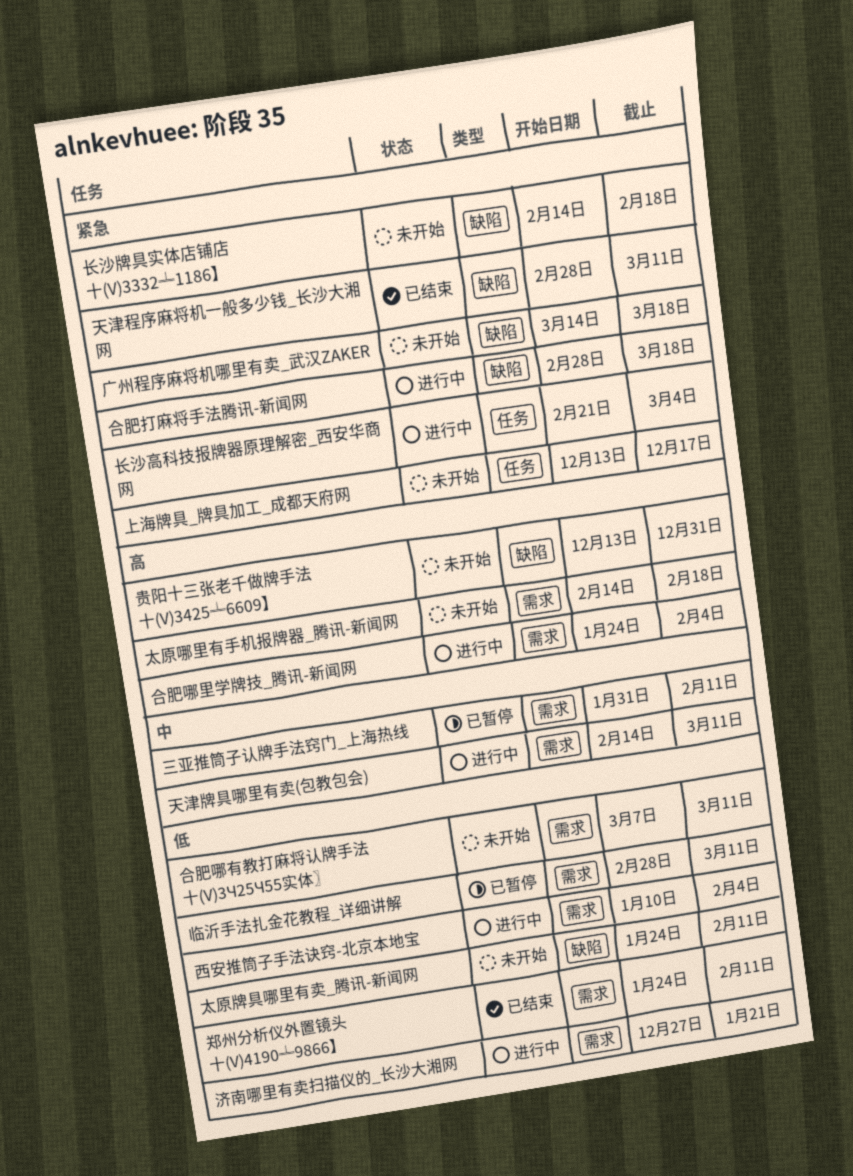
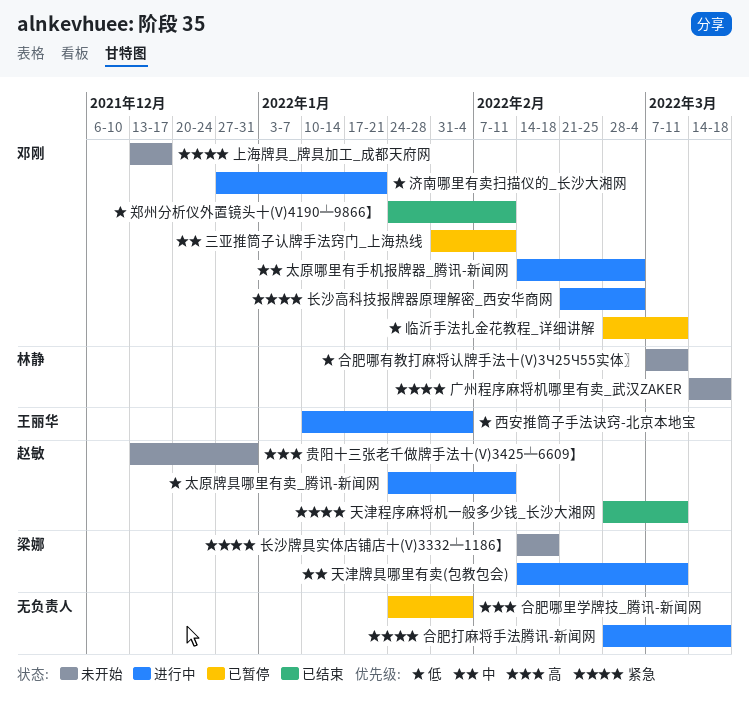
合肥哪里学牌技_腾讯-新闻网, status: 进行中 -> 已暂停
太原哪里有手机报牌器_腾讯-新闻网, status: 未开始 -> 进行中
太原哪里有手机报牌器_腾讯-新闻网, priority: 高 -> 中
太原哪里有手机报牌器_腾讯-新闻网, due: Feb 18 -> Mar 4
太原牌具哪里有卖_腾讯-新闻网, status: 未开始 -> 进行中

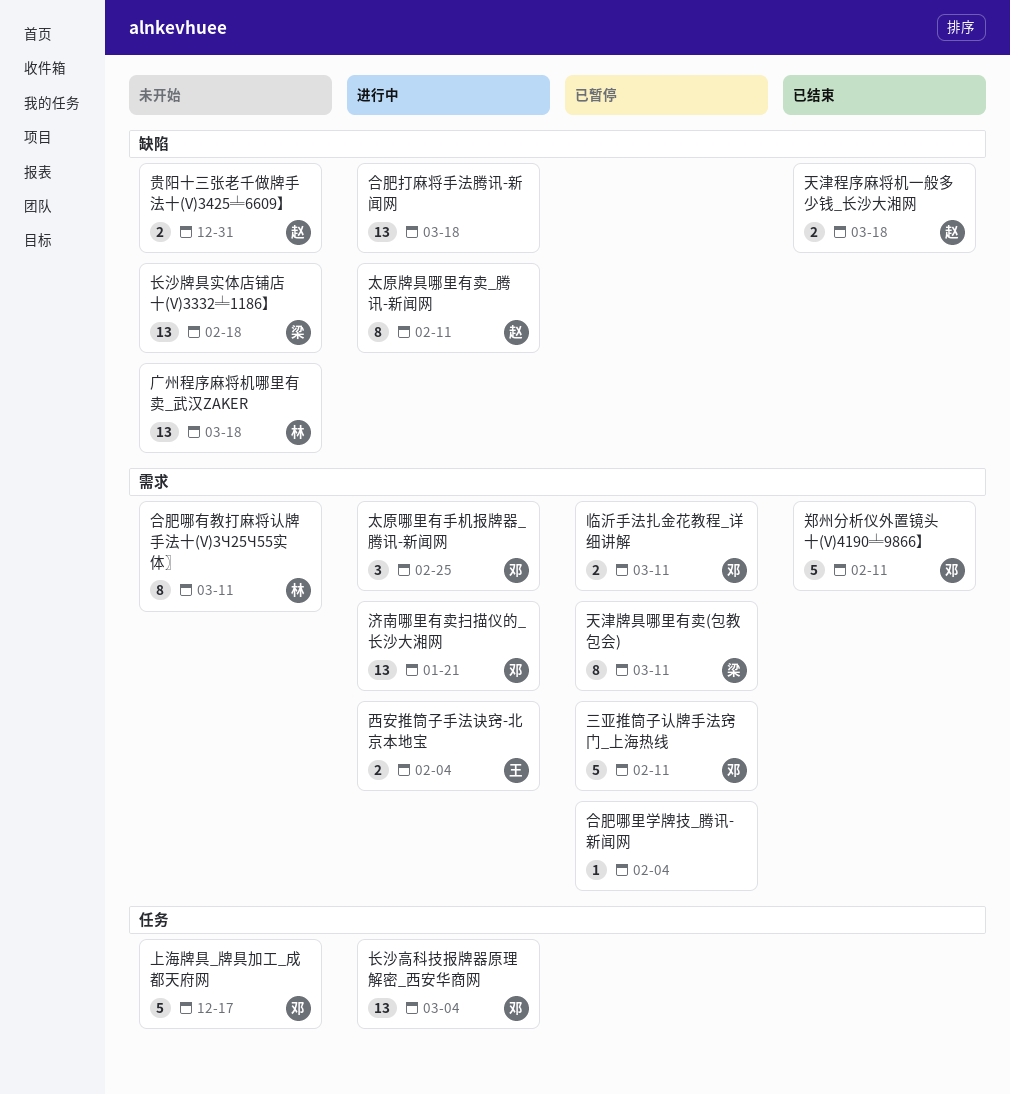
天津牌具哪里有卖(包教包会), status: 进行中 -> 已暂停
天津程序麻将机一般多少钱_长沙大湘网, due: Mar 11 -> Mar 18
太原哪里有手机报牌器_腾讯-新闻网, due: Mar 4 -> Feb 25

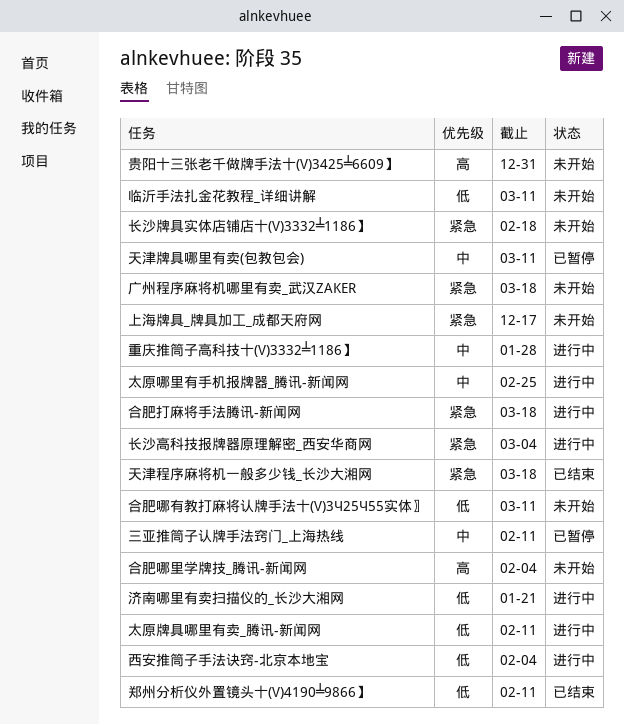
临沂手法扎金花教程_详细讲解, status: 已暂停 -> 未开始
合肥哪里学牌技_腾讯-新闻网, status: 已暂停 -> 未开始
重庆推筒子高科技十(V)3332╧1186】: none -> present

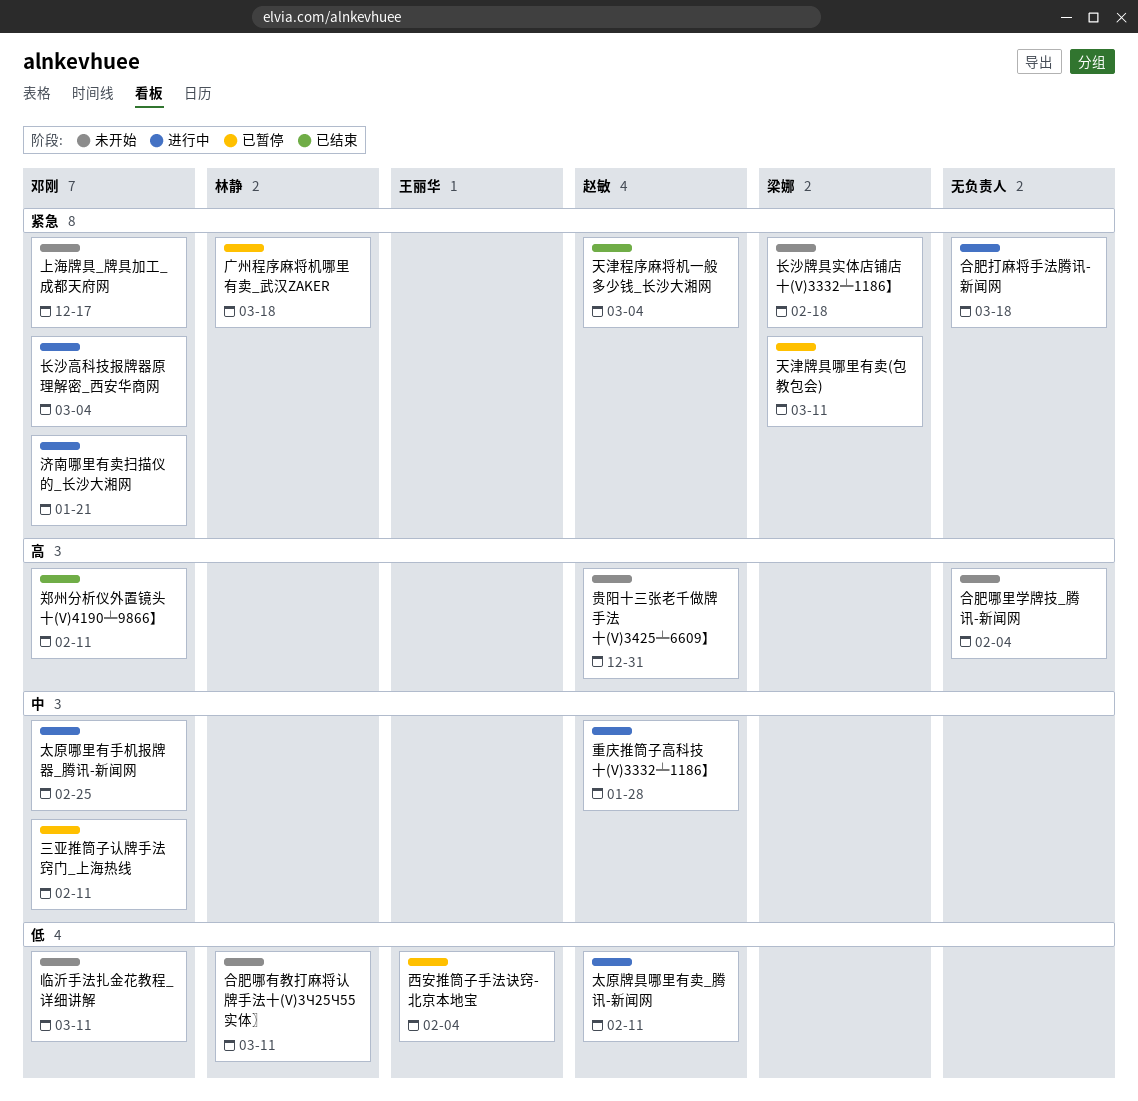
天津牌具哪里有卖(包教包会), priority: 中 -> 紧急
天津程序麻将机一般多少钱_长沙大湘网, due: Mar 18 -> Mar 4
广州程序麻将机哪里有卖_武汉ZAKER, status: 未开始 -> 已暂停
济南哪里有卖扫描仪的_长沙大湘网, priority: 低 -> 紧急
西安推筒子手法诀窍-北京本地宝, status: 进行中 -> 已暂停
郑州分析仪外置镜头十(V)4190╧9866】, priority: 低 -> 高

